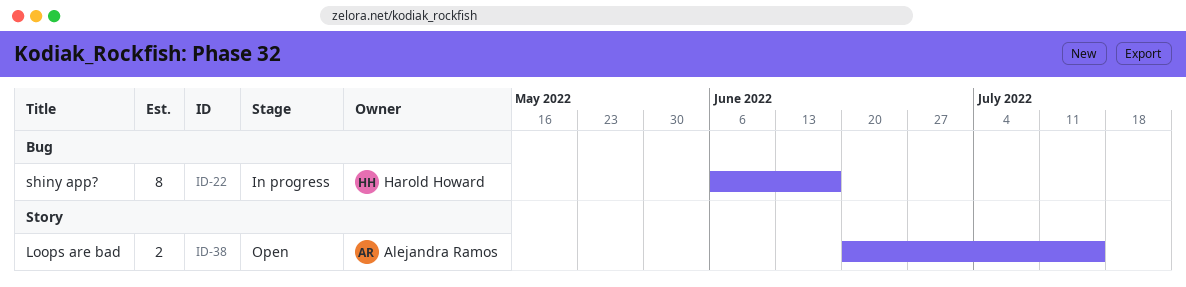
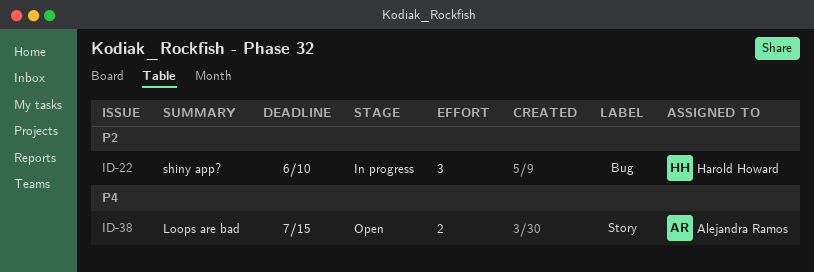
ID-22, estimate: 8 -> 3
ID-22, due: Jun 17 -> Jun 10

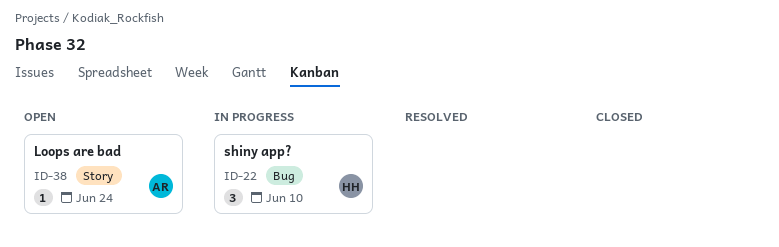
ID-38, estimate: 2 -> 1
ID-38, due: Jul 15 -> Jun 24

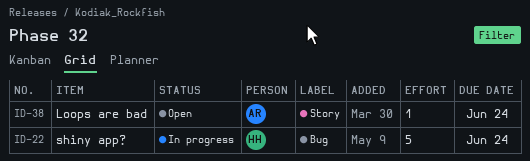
ID-22, estimate: 3 -> 5
ID-22, due: Jun 10 -> Jun 24

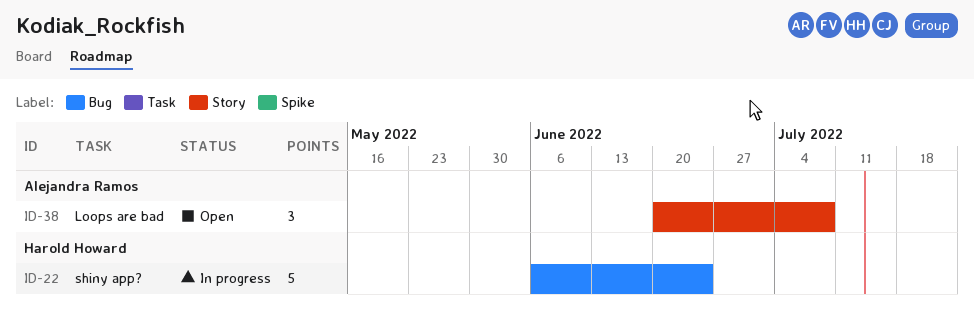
ID-38, estimate: 1 -> 3
ID-38, due: Jun 24 -> Jul 8

